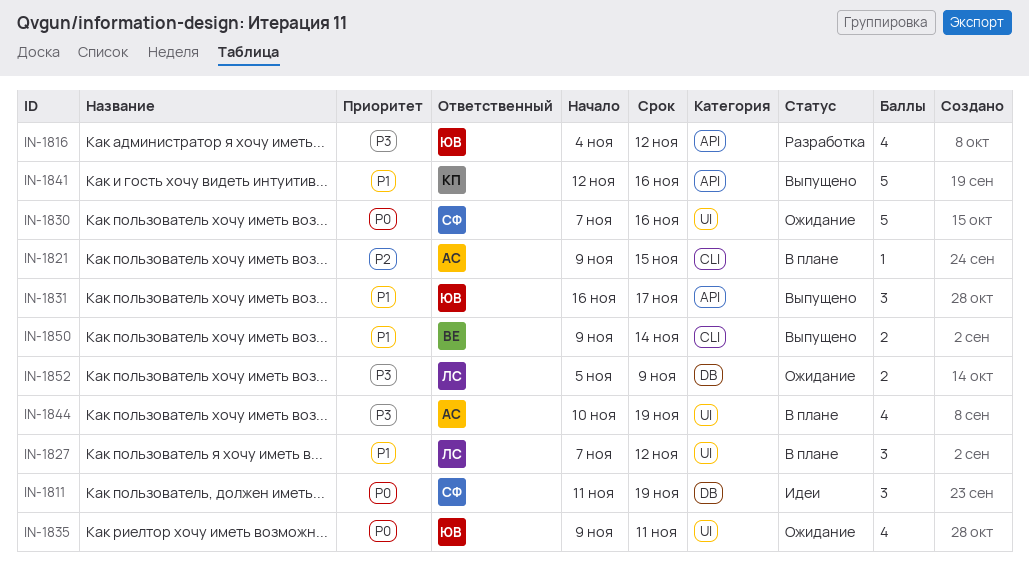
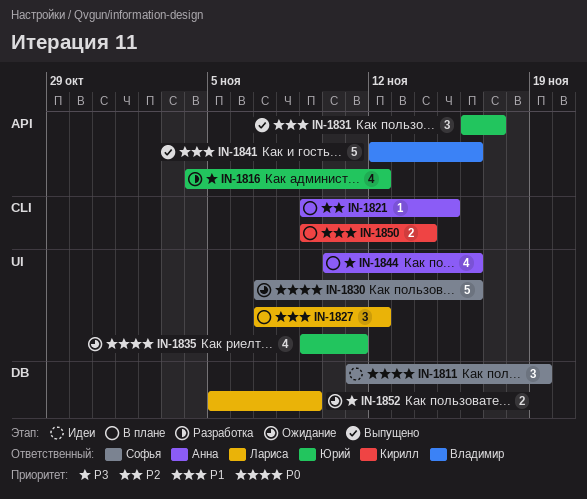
IN-1841, owner: Кирилл -> Владимир
IN-1844, due: Nov 19 -> Nov 16
IN-1850, status: Выпущено -> В плане
IN-1850, owner: Владимир -> Кирилл

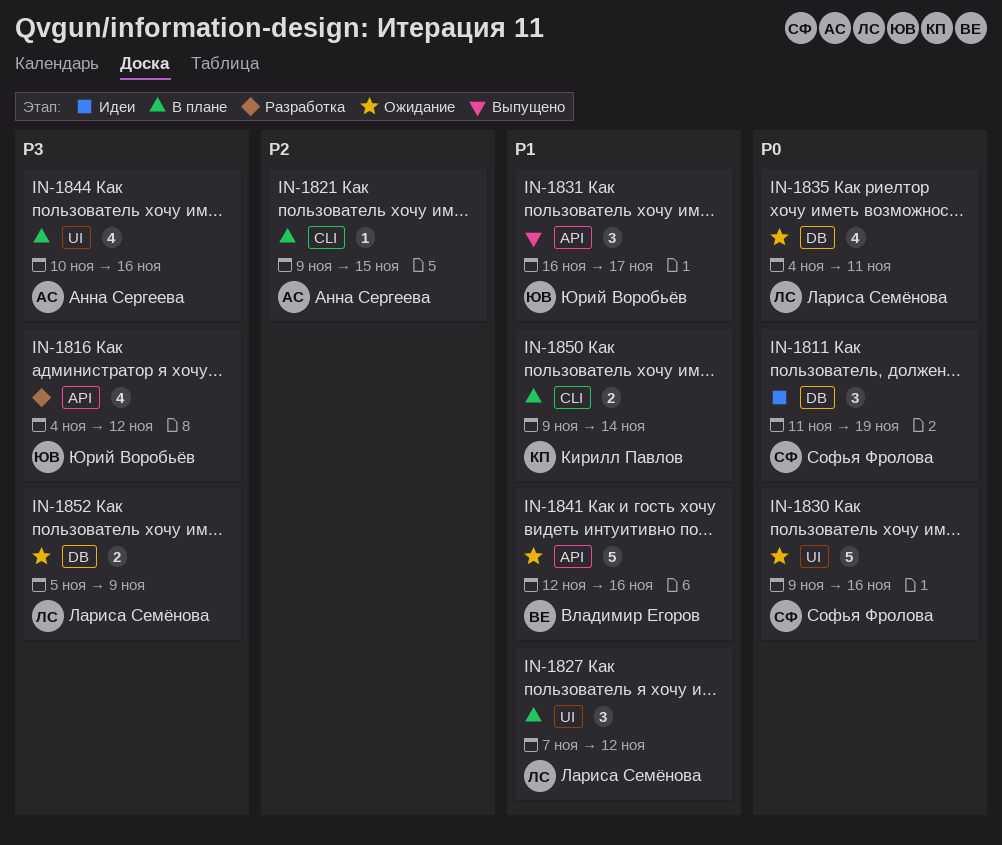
IN-1830, start: Nov 7 -> Nov 9
IN-1835, owner: Юрий Воробьёв -> Лариса Семёнова
IN-1835, label: UI -> DB
IN-1835, start: Nov 9 -> Nov 4
IN-1841, status: Выпущено -> Ожидание

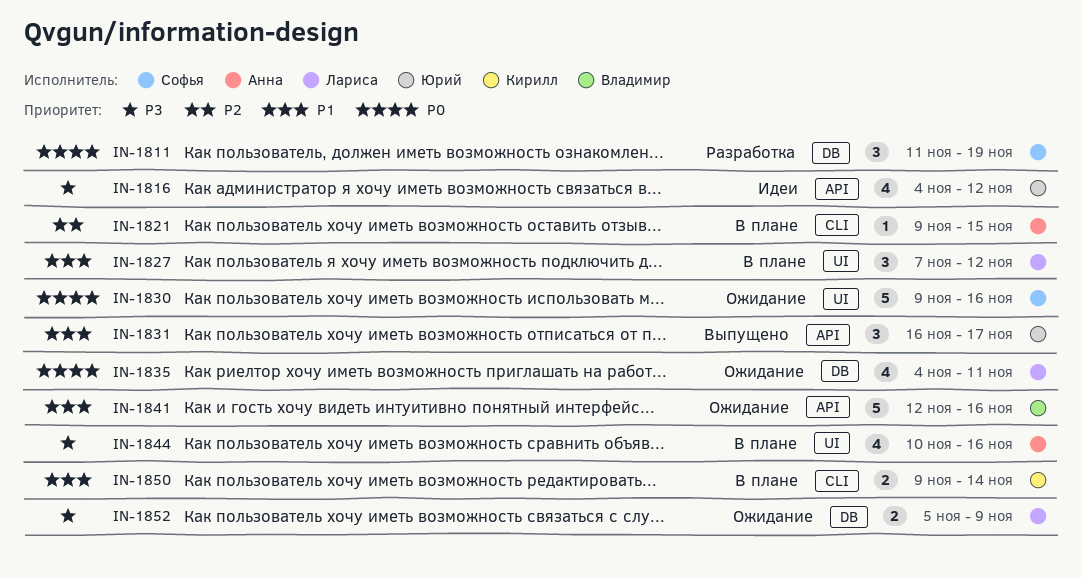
IN-1811, status: Идеи -> Разработка
IN-1816, status: Разработка -> Идеи

